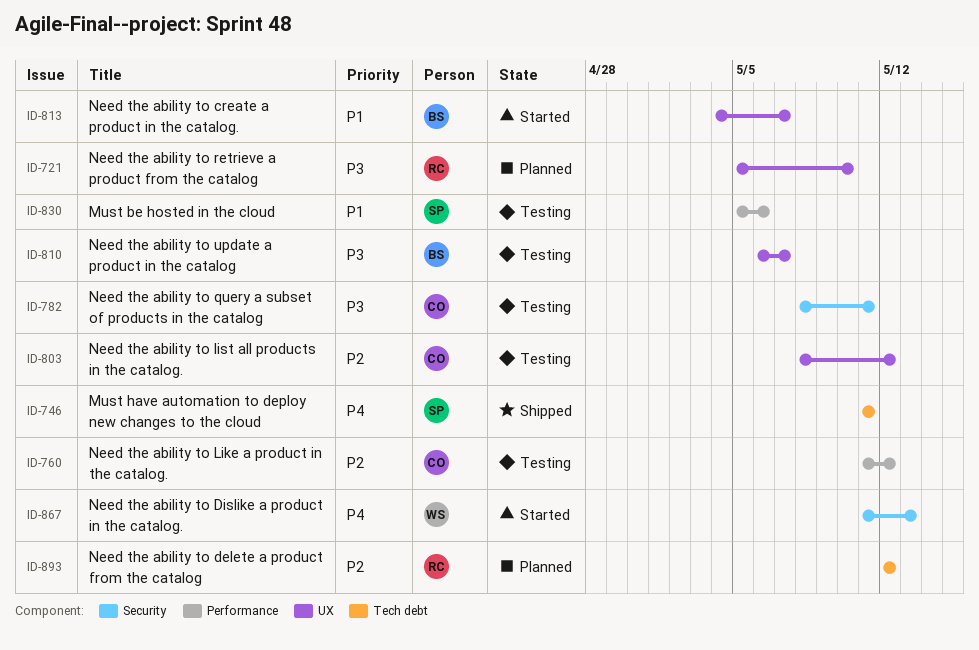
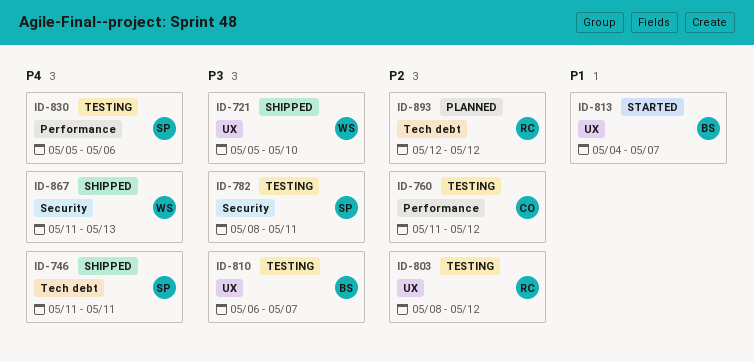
ID-721, status: Planned -> Shipped
ID-721, owner: RC -> WS
ID-782, owner: CO -> SP
ID-803, owner: CO -> RC
ID-830, priority: P1 -> P4
ID-867, status: Started -> Shipped

